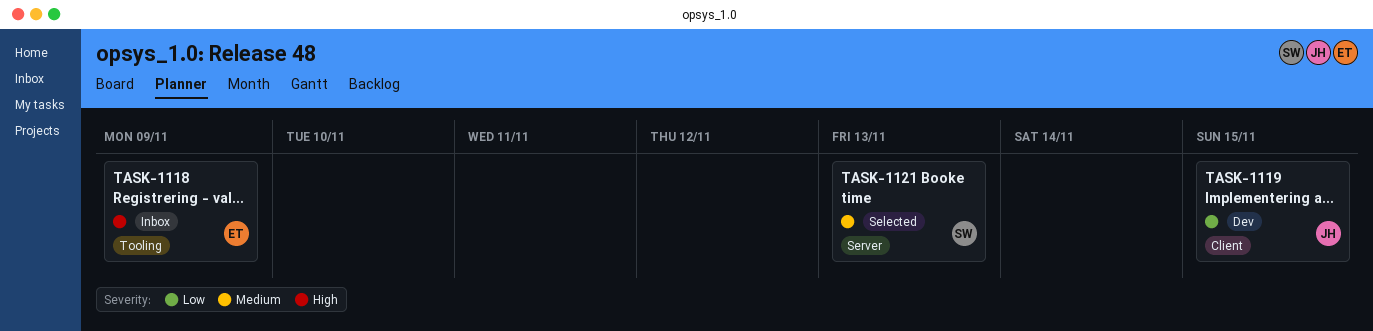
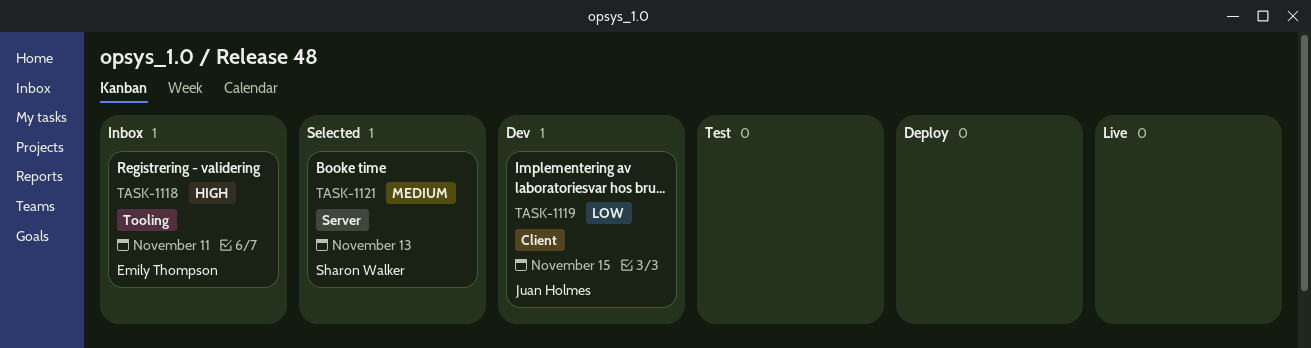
TASK-1118, due: Nov 9 -> Nov 11

